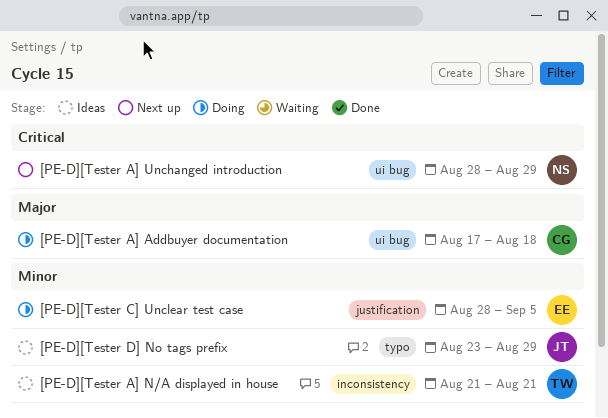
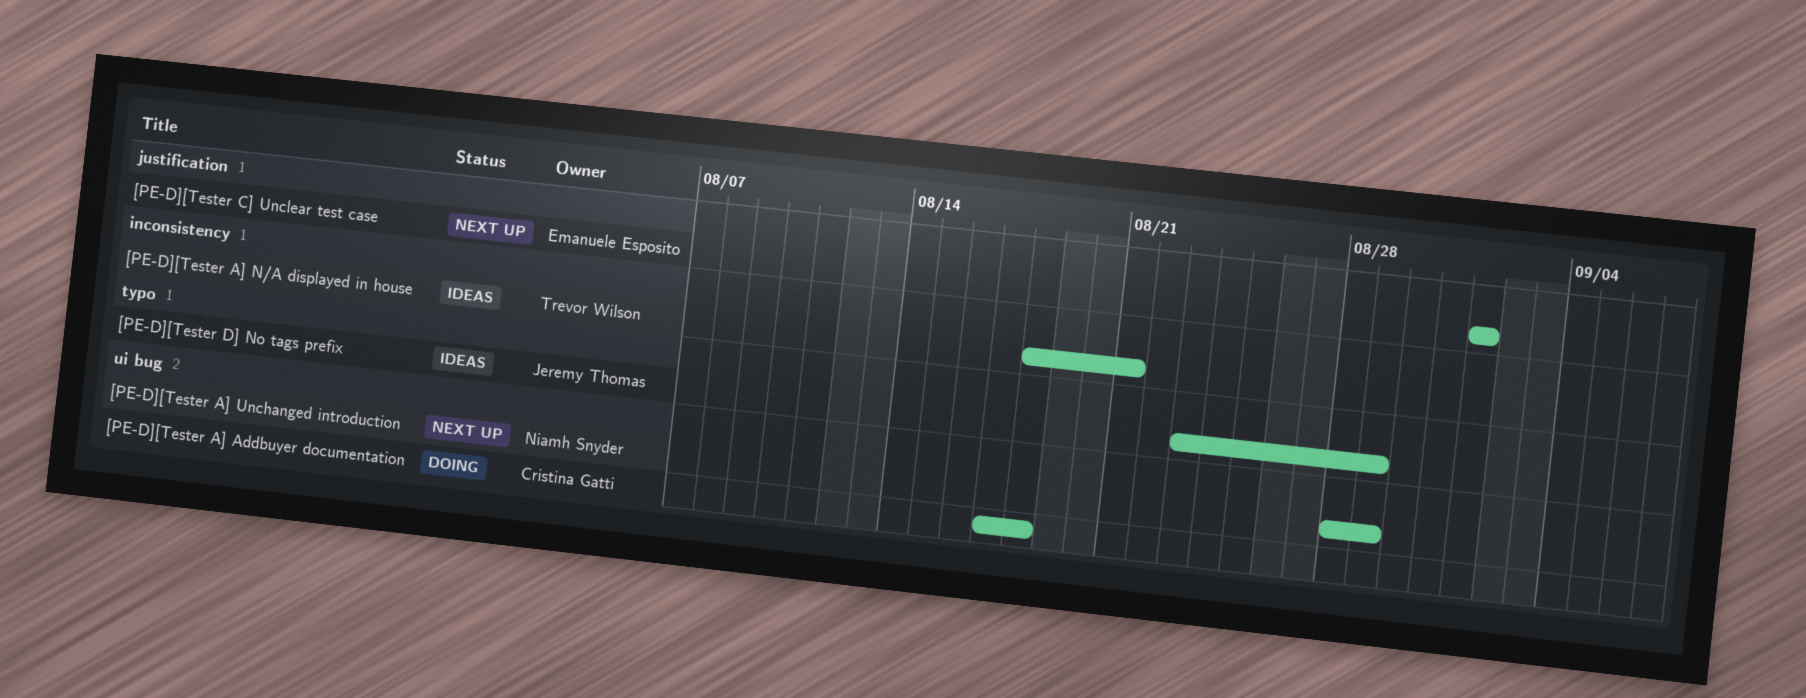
[PE-D][Tester A] N/A displayed in house, start: Aug 21 -> Aug 18
[PE-D][Tester C] Unclear test case, status: Doing -> Next up
[PE-D][Tester C] Unclear test case, start: Aug 28 -> Sep 1
[PE-D][Tester C] Unclear test case, due: Sep 5 -> Sep 1

